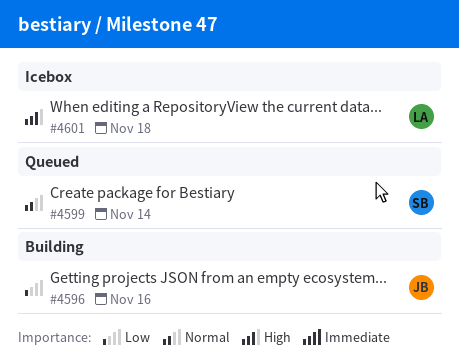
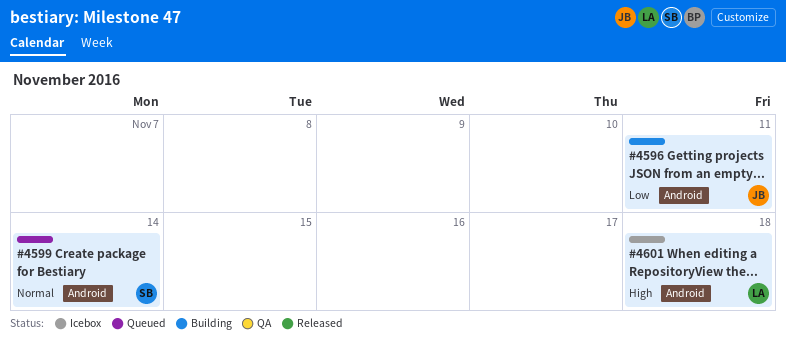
#4596, due: Nov 16 -> Nov 11

